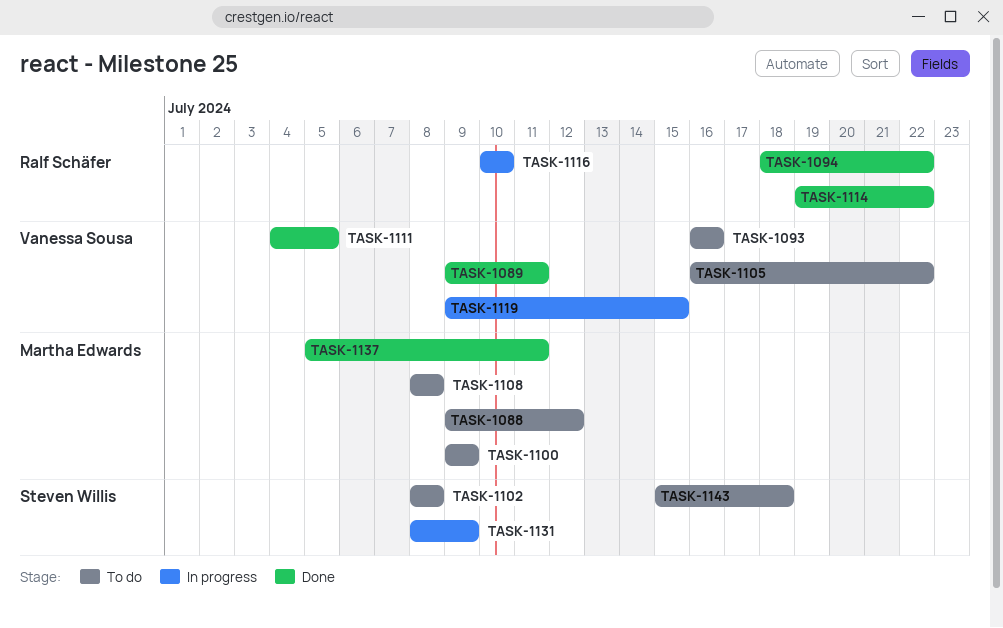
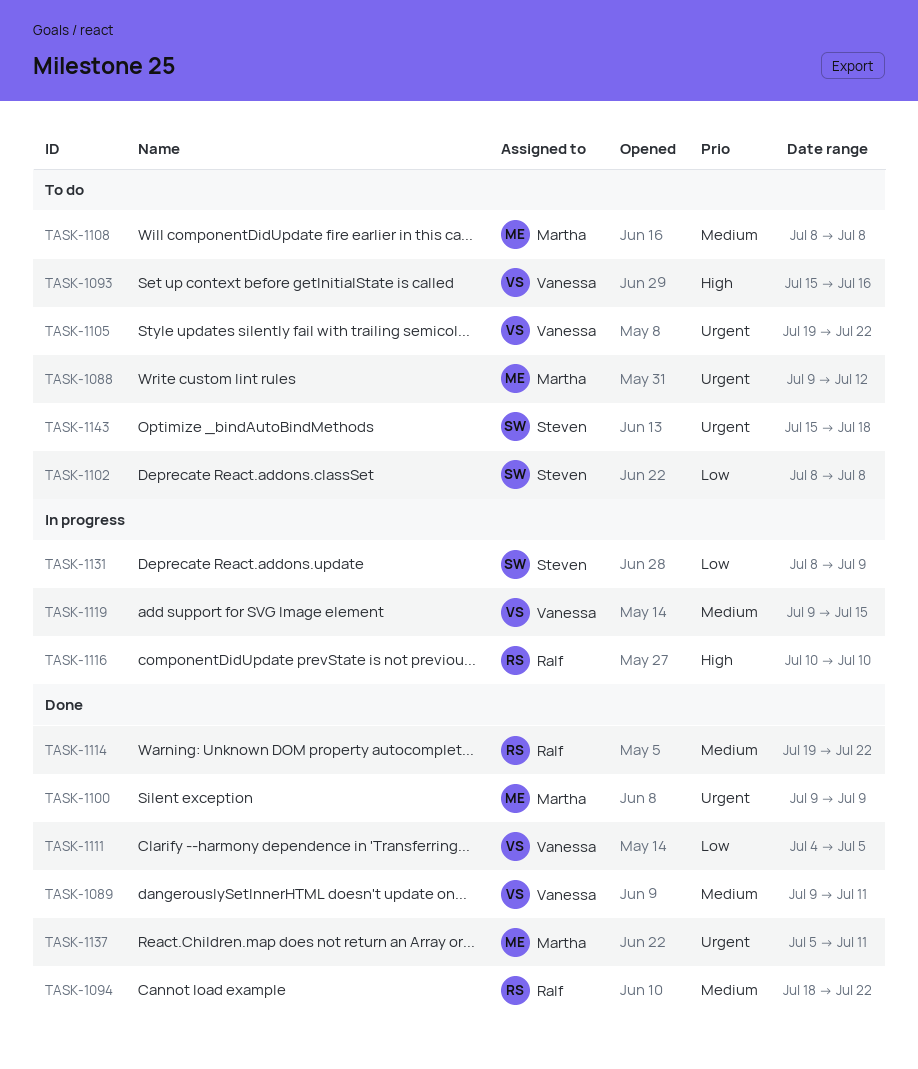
TASK-1093, start: Jul 16 -> Jul 15
TASK-1100, status: To do -> Done
TASK-1105, start: Jul 16 -> Jul 19

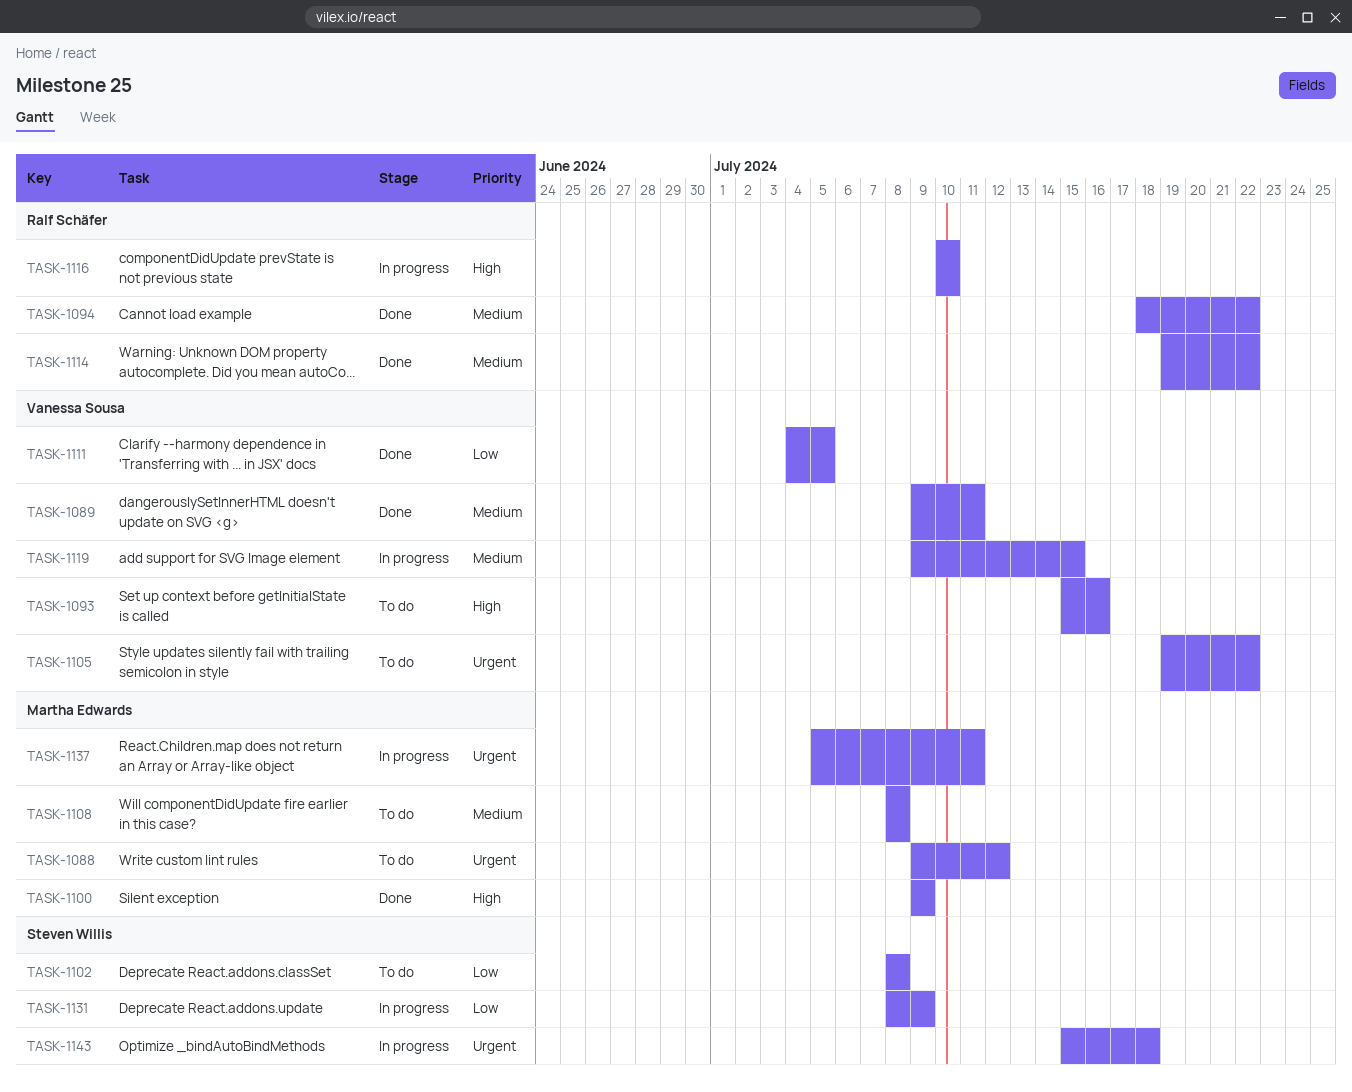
TASK-1100, priority: Urgent -> High
TASK-1137, status: Done -> In progress
TASK-1143, status: To do -> In progress

